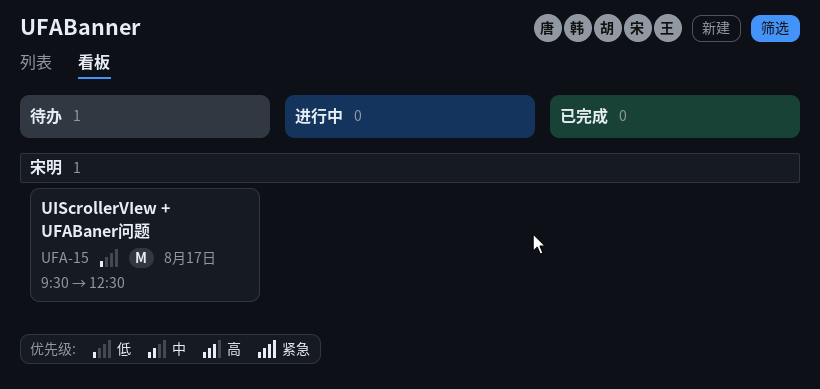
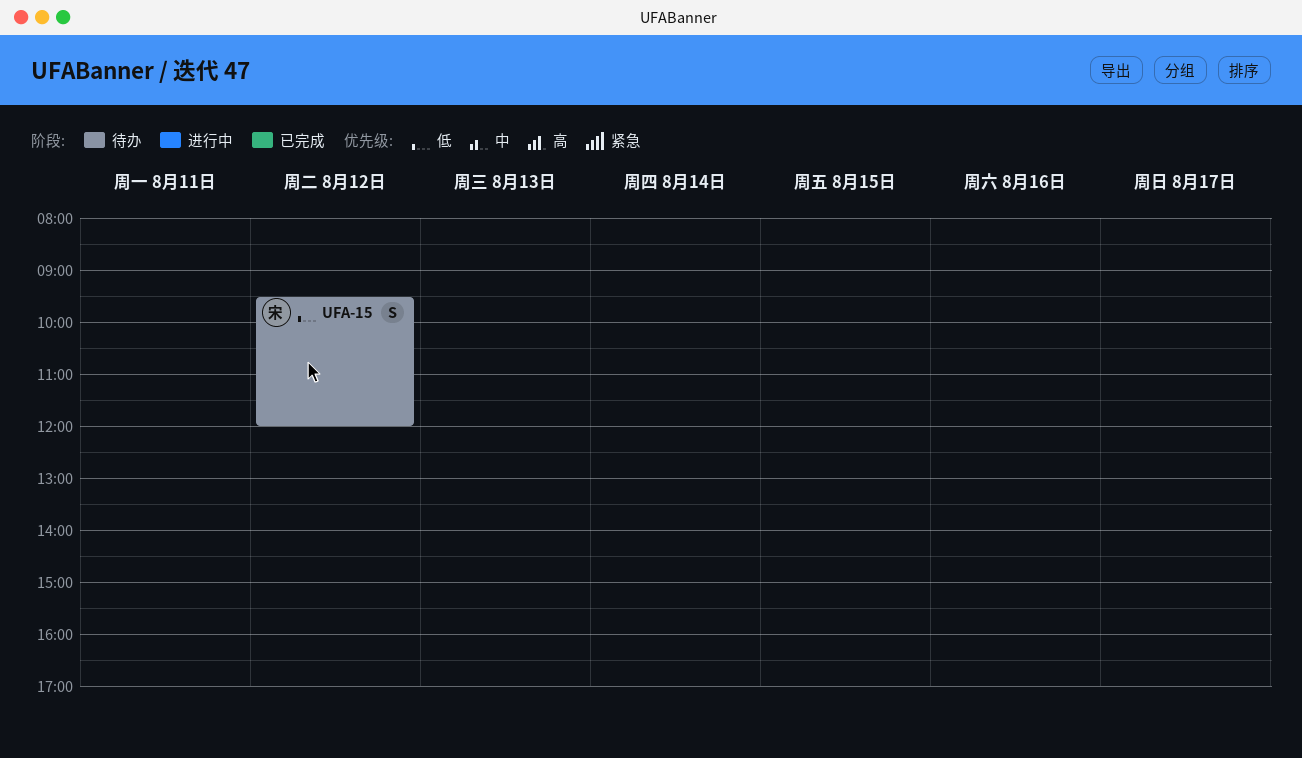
UFA-15, estimate: M -> S
UFA-15, day: Aug 17 -> Aug 12
UFA-15, ends: 12:30 -> 12:00

